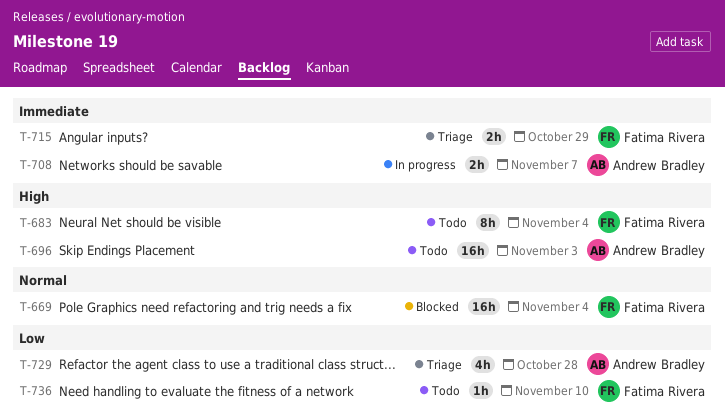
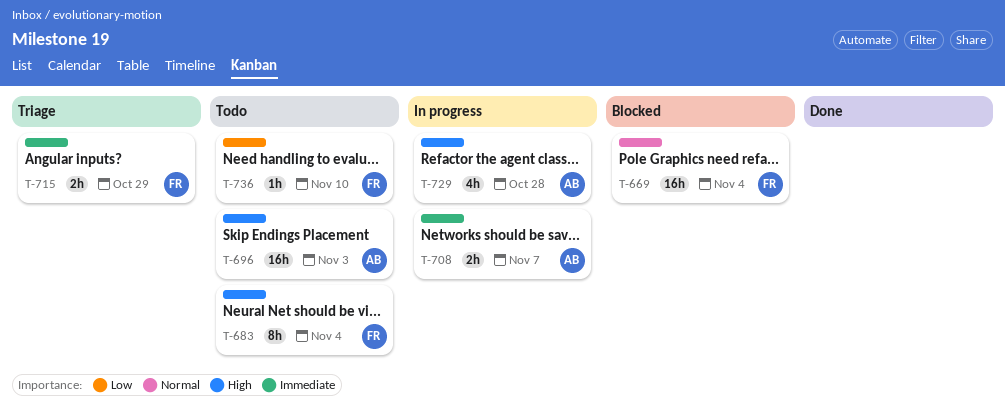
T-729, status: Triage -> In progress
T-729, priority: Low -> High

